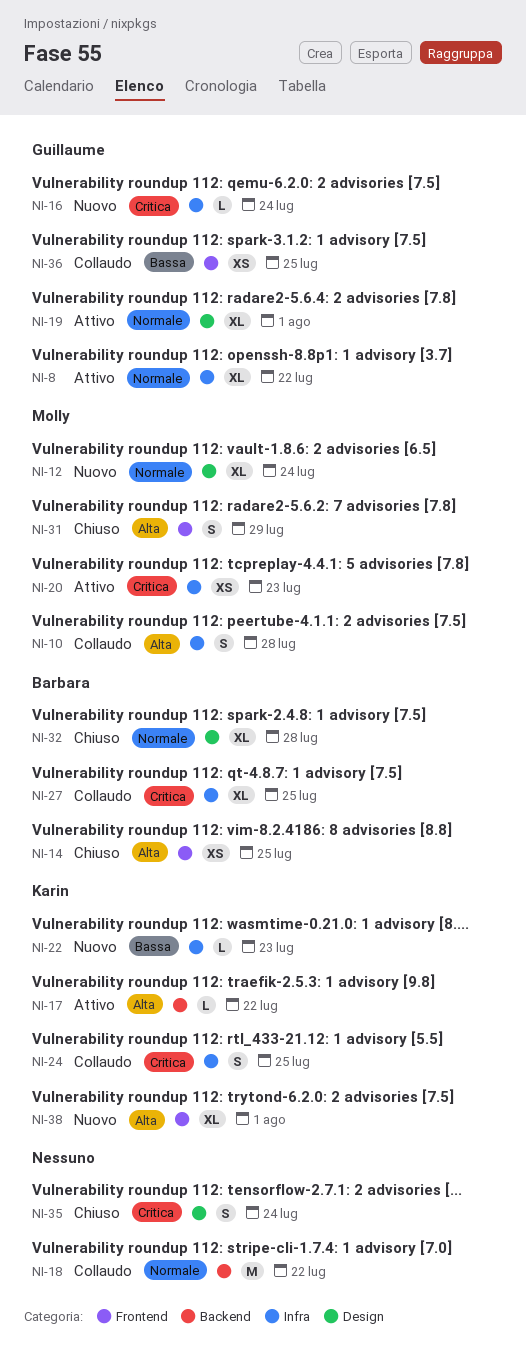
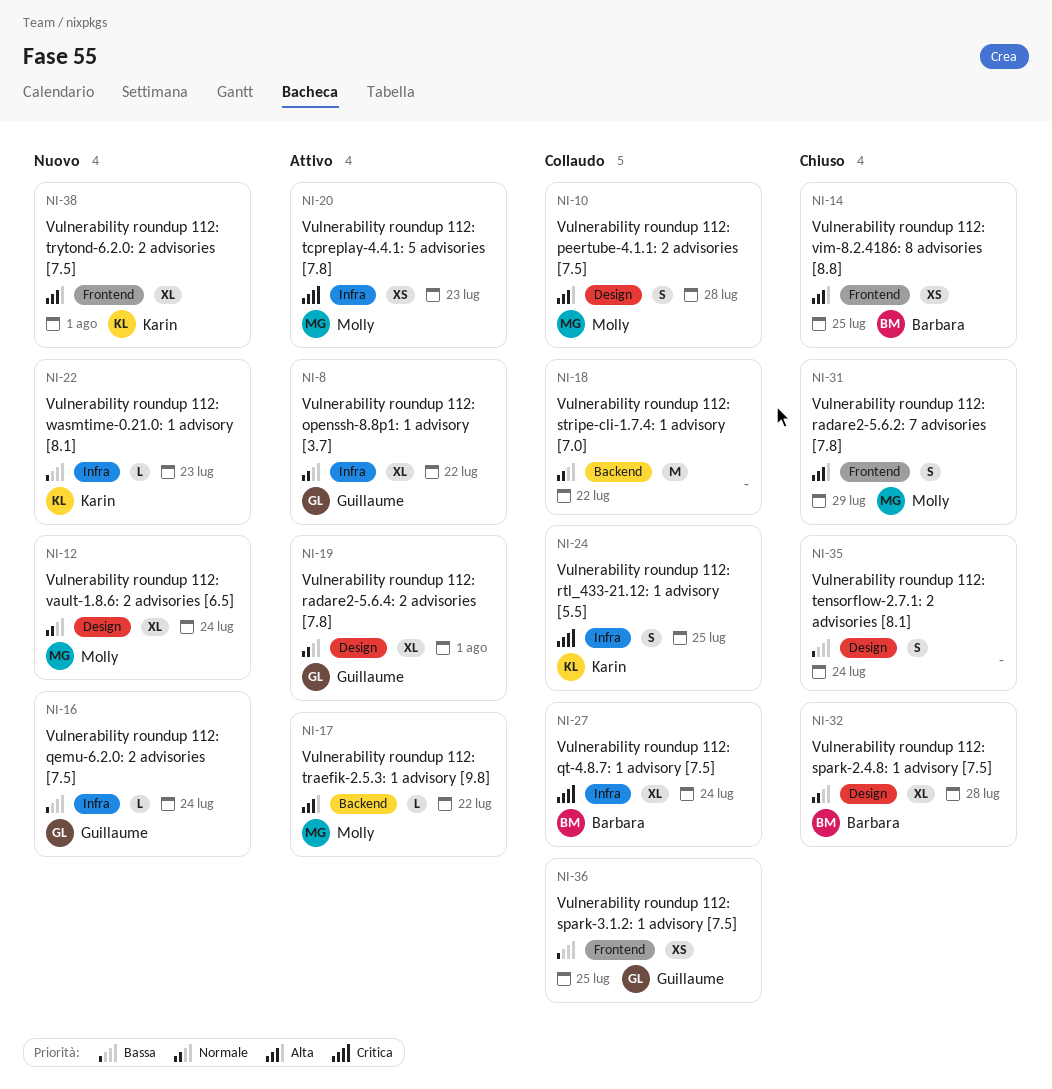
NI-10, label: Infra -> Design
NI-16, priority: Critica -> Bassa
NI-17, owner: Karin -> Molly
NI-27, due: Jul 25 -> Jul 24
NI-35, priority: Critica -> Bassa

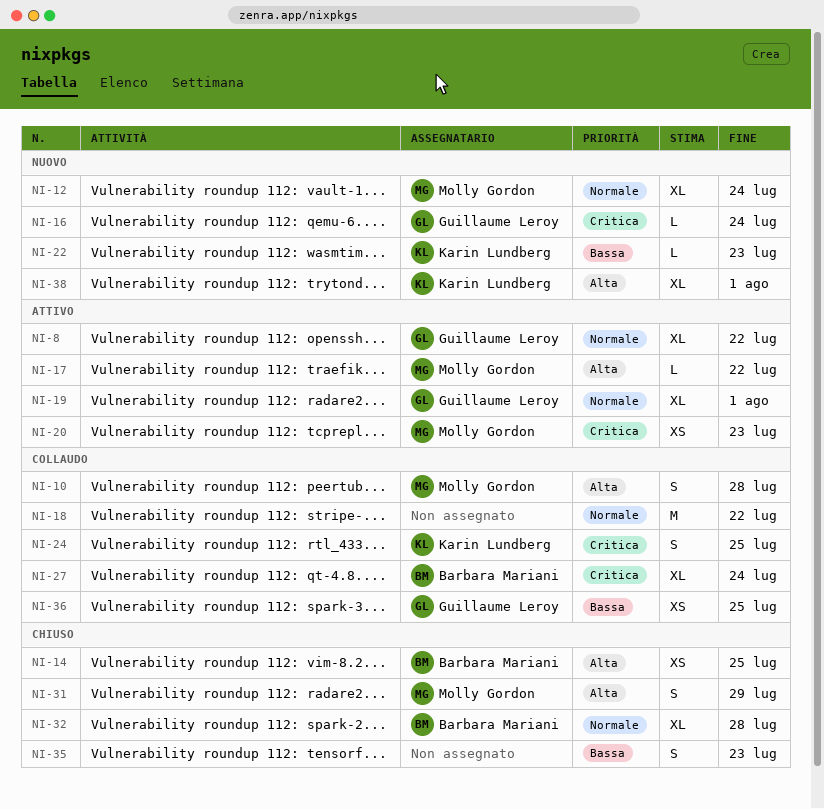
NI-16, priority: Bassa -> Critica
NI-35, due: Jul 24 -> Jul 23

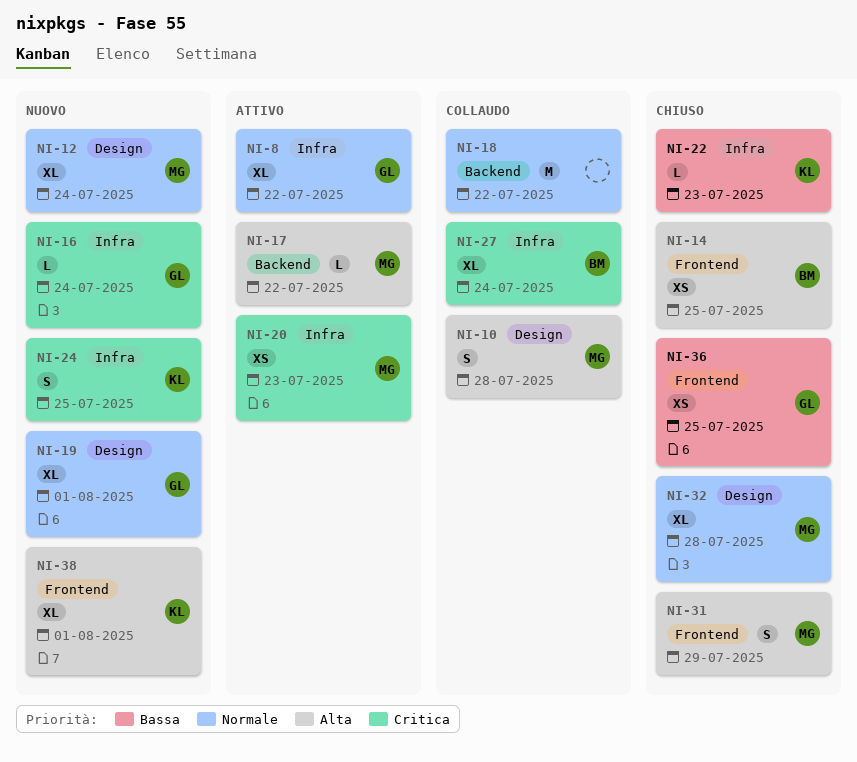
NI-19, status: Attivo -> Nuovo
NI-22, status: Nuovo -> Chiuso
NI-24, status: Collaudo -> Nuovo
NI-32, owner: Barbara Mariani -> Molly Gordon
NI-35: present -> none
NI-36, status: Collaudo -> Chiuso

